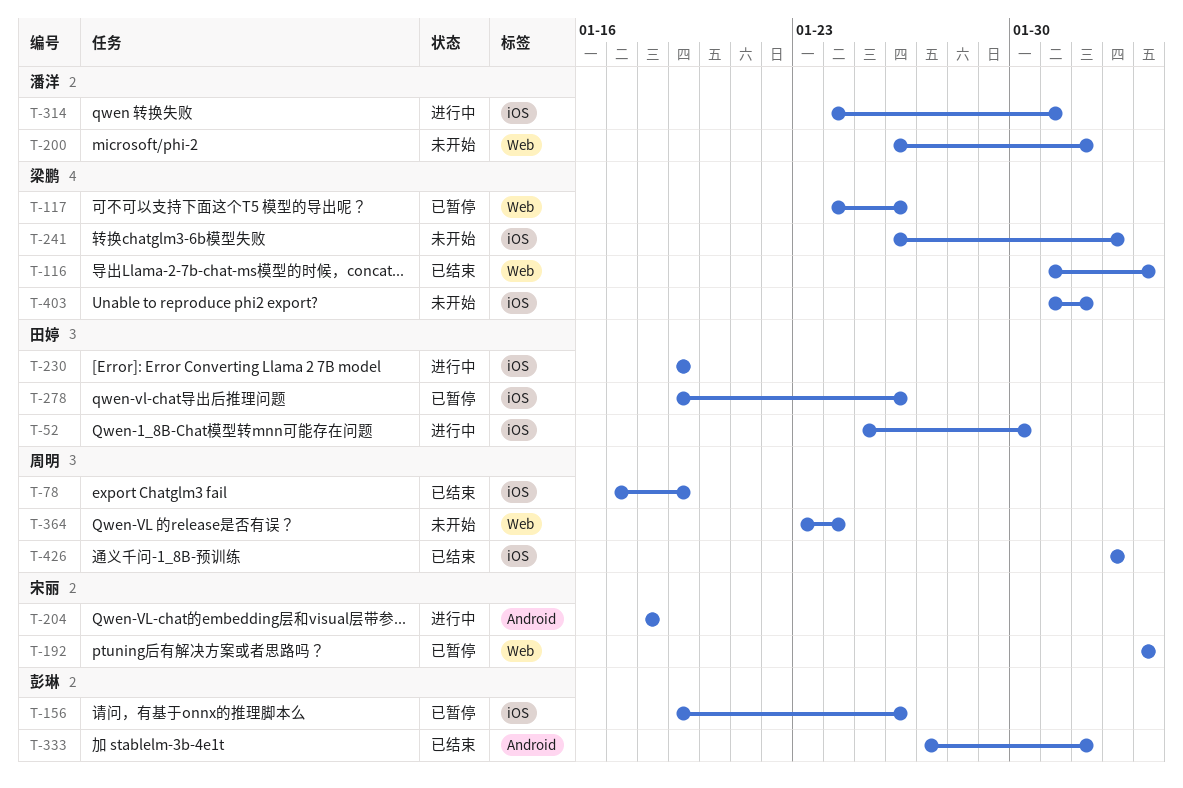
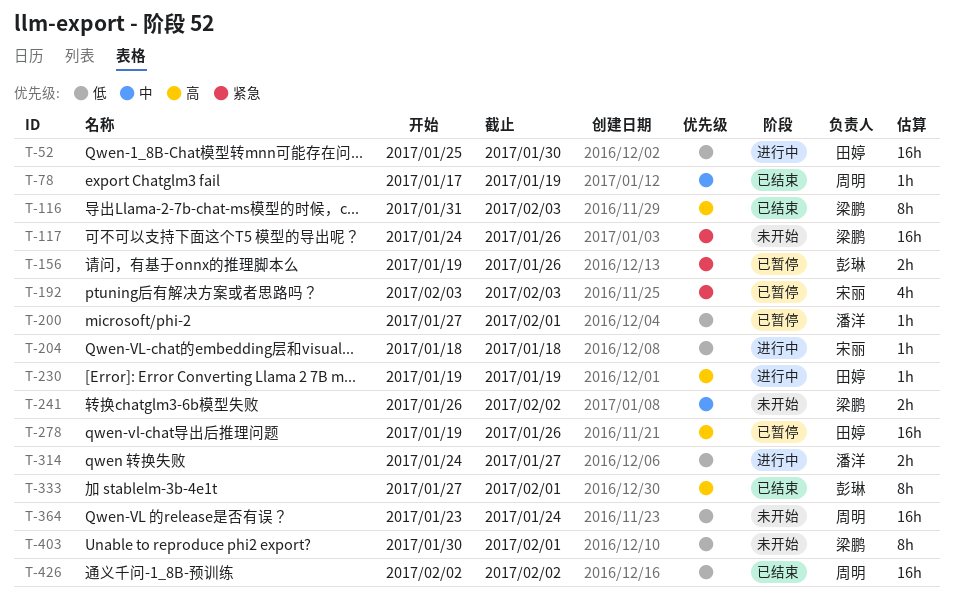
T-117, status: 已暂停 -> 未开始
T-200, status: 未开始 -> 已暂停
T-200, start: Jan 26 -> Jan 27
T-314, due: Jan 31 -> Jan 27
T-403, start: Jan 31 -> Jan 30

